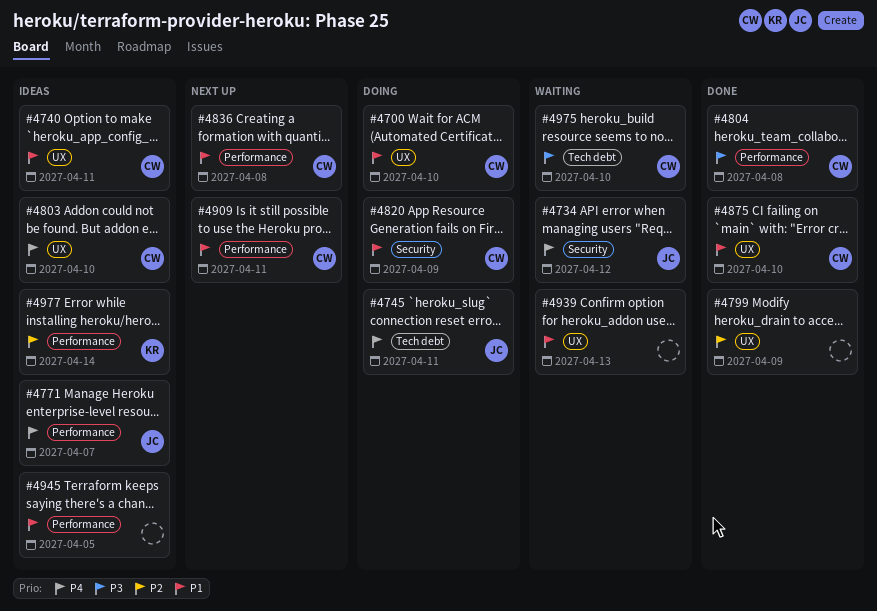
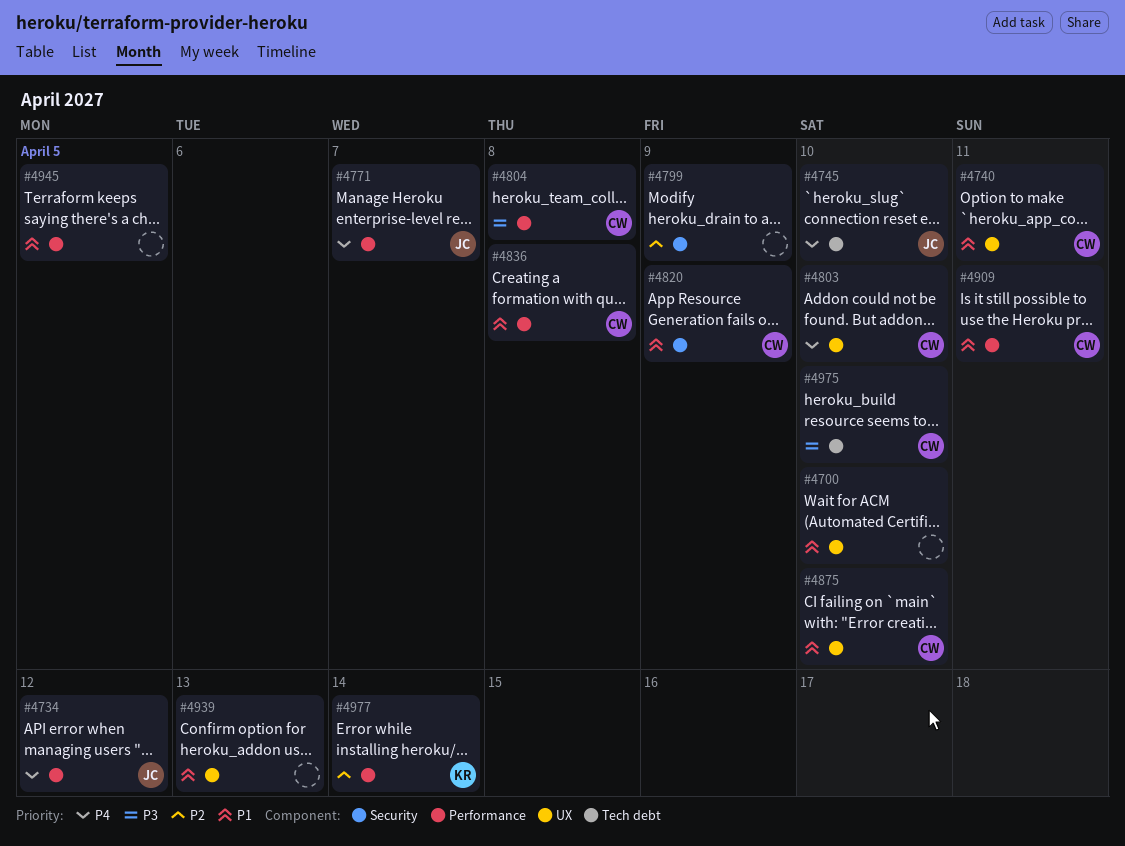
#4700, owner: CW -> none
#4734, label: Security -> Performance
#4745, due: Apr 11 -> Apr 10
#4799, label: UX -> Security

